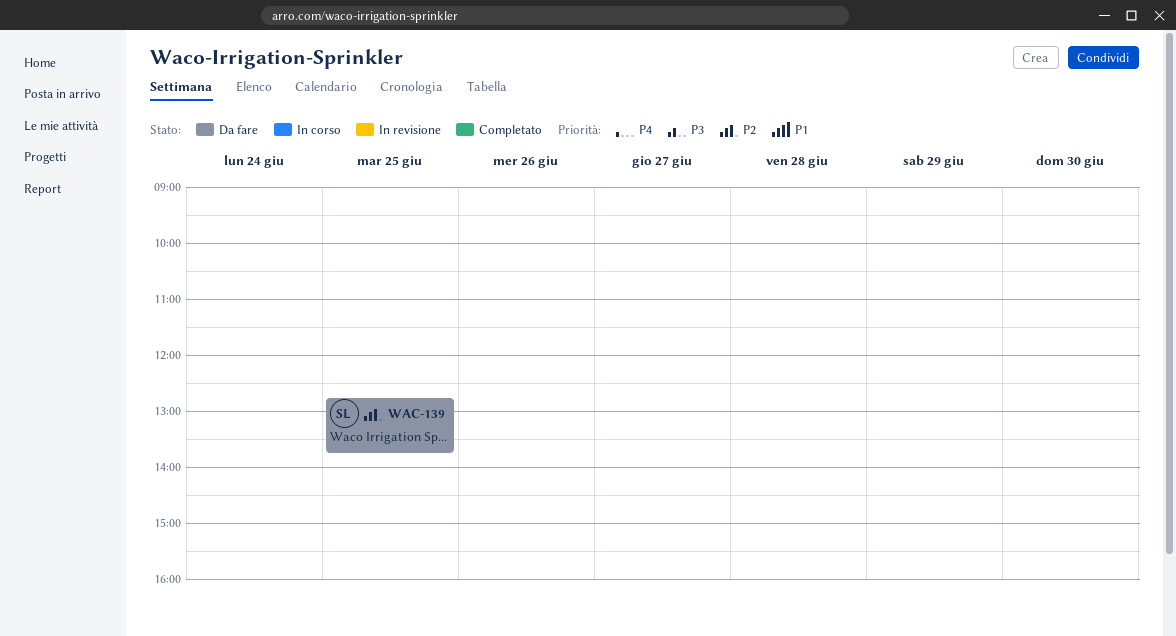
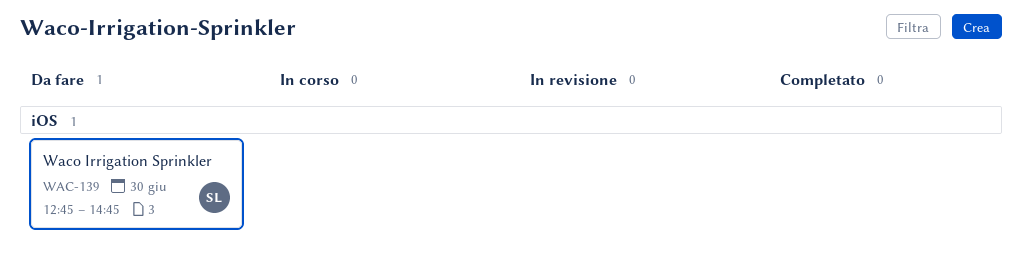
WAC-139, day: Jun 25 -> Jun 30
WAC-139, ends: 13:45 -> 14:45

